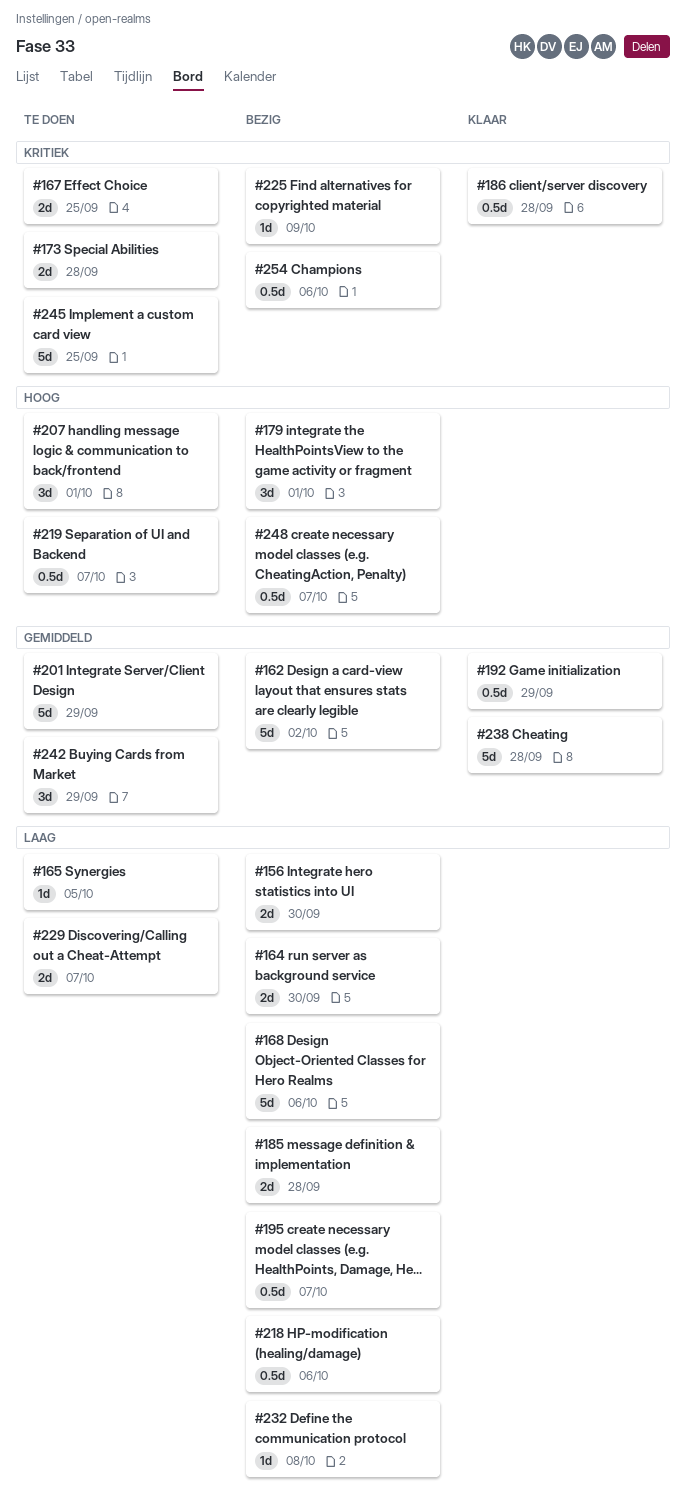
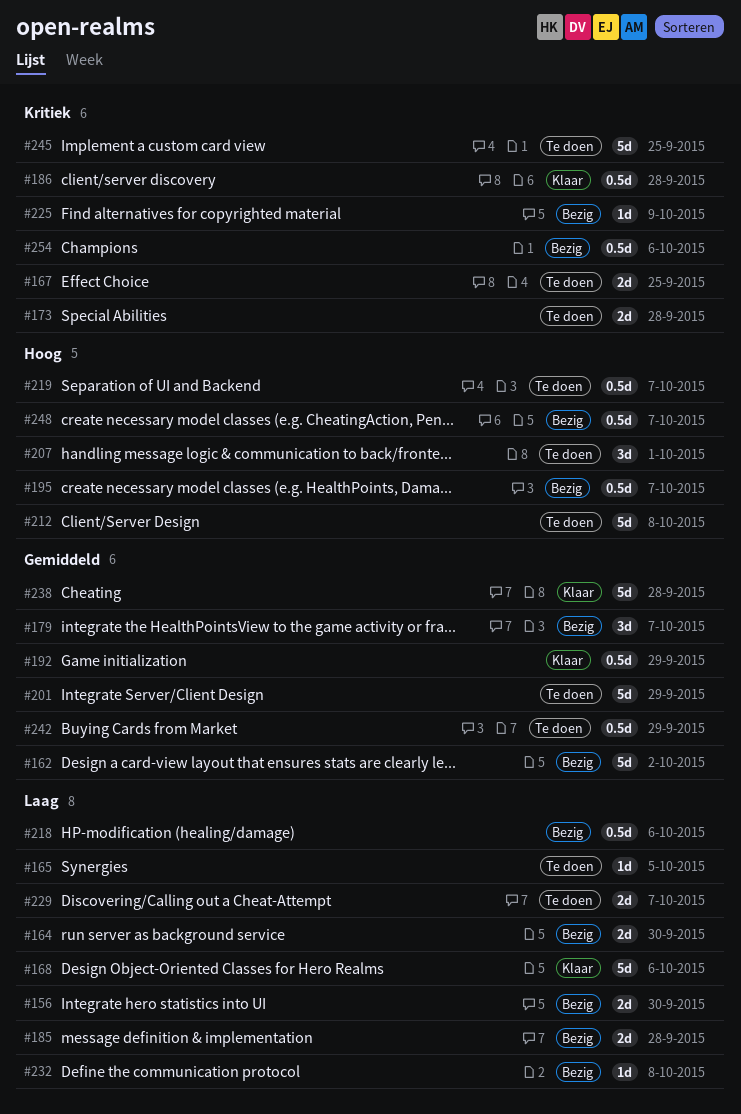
#168, status: Bezig -> Klaar
#179, priority: Hoog -> Gemiddeld
#179, due: Oct 1 -> Oct 7
#195, priority: Laag -> Hoog
#212: none -> present
#242, estimate: 3d -> 0.5d

